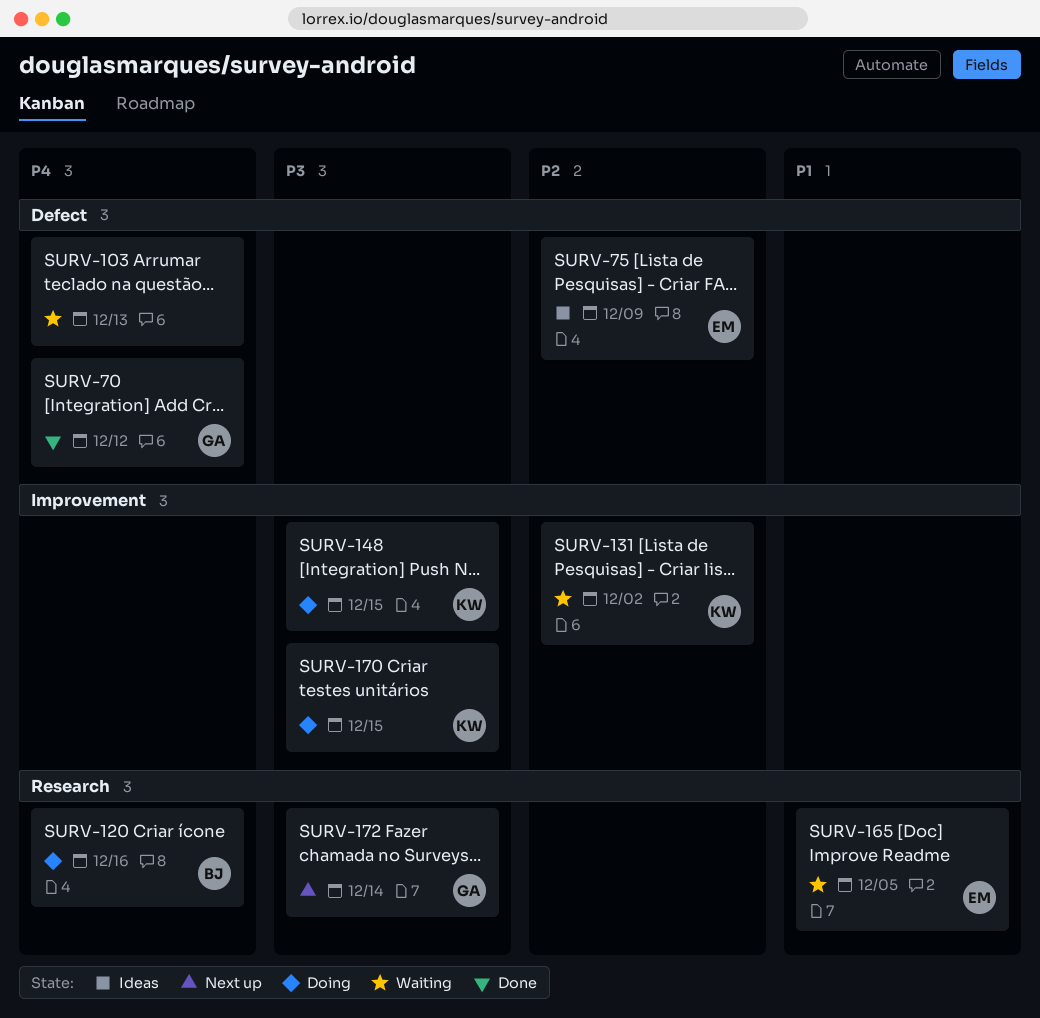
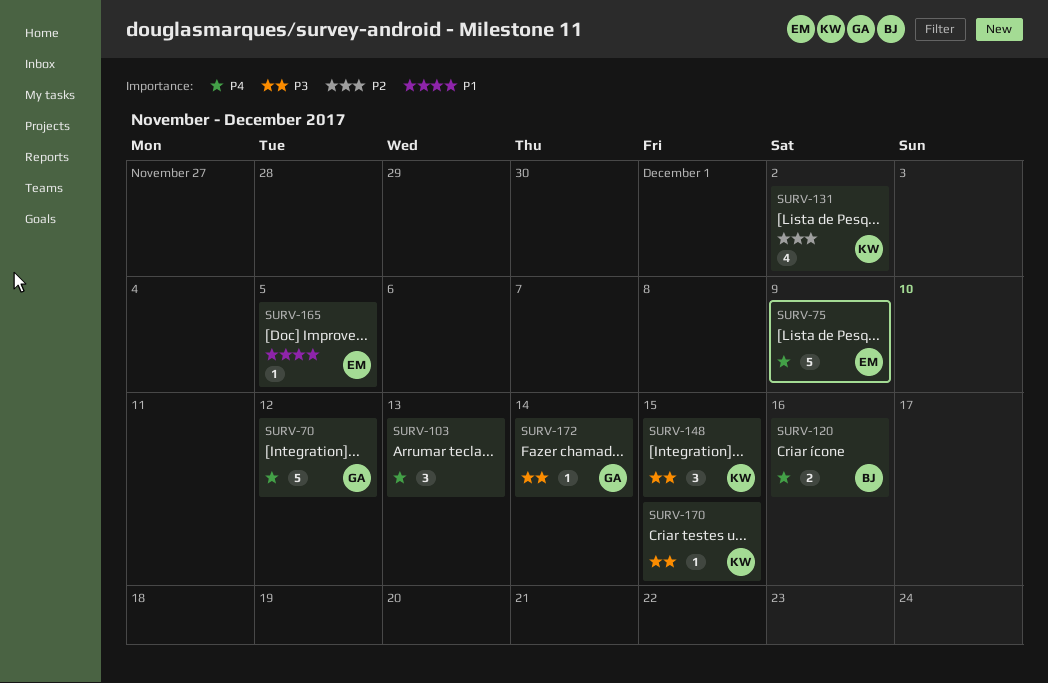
SURV-75, priority: P2 -> P4

